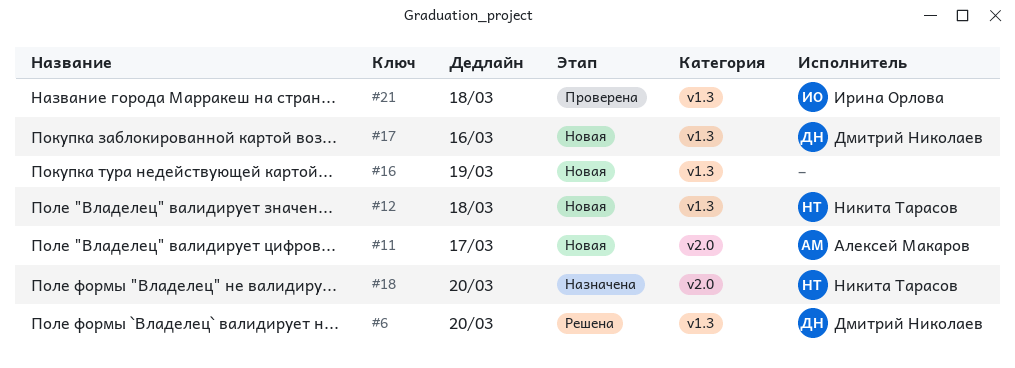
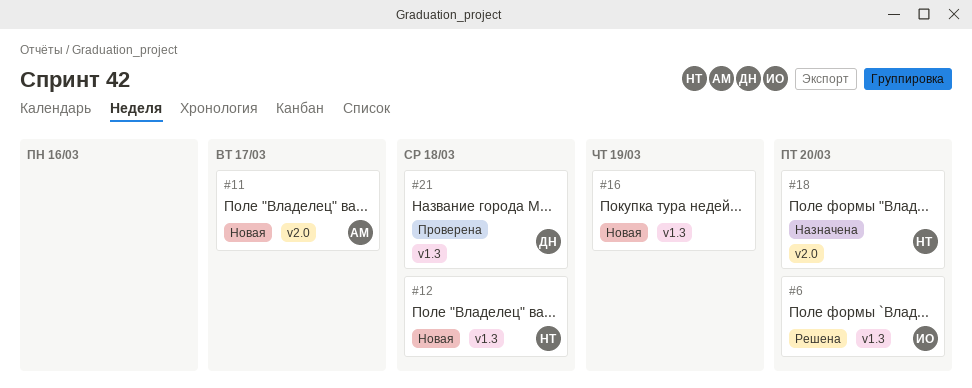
#6, owner: Дмитрий Николаев -> Ирина Орлова
#17: present -> none
#21, owner: Ирина Орлова -> Дмитрий Николаев

